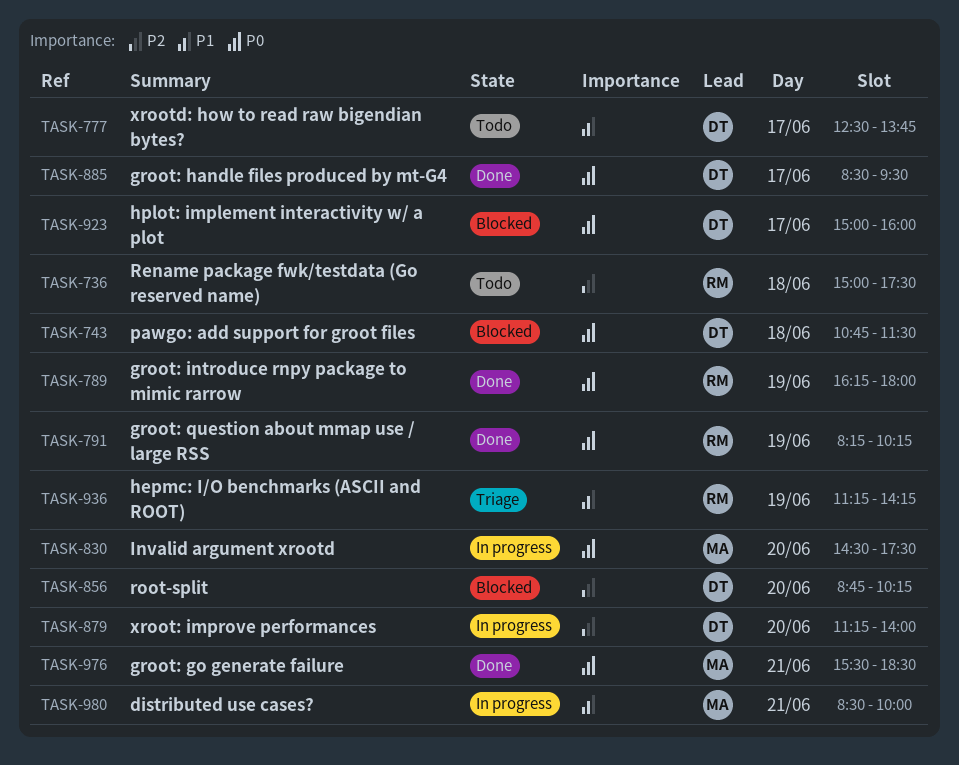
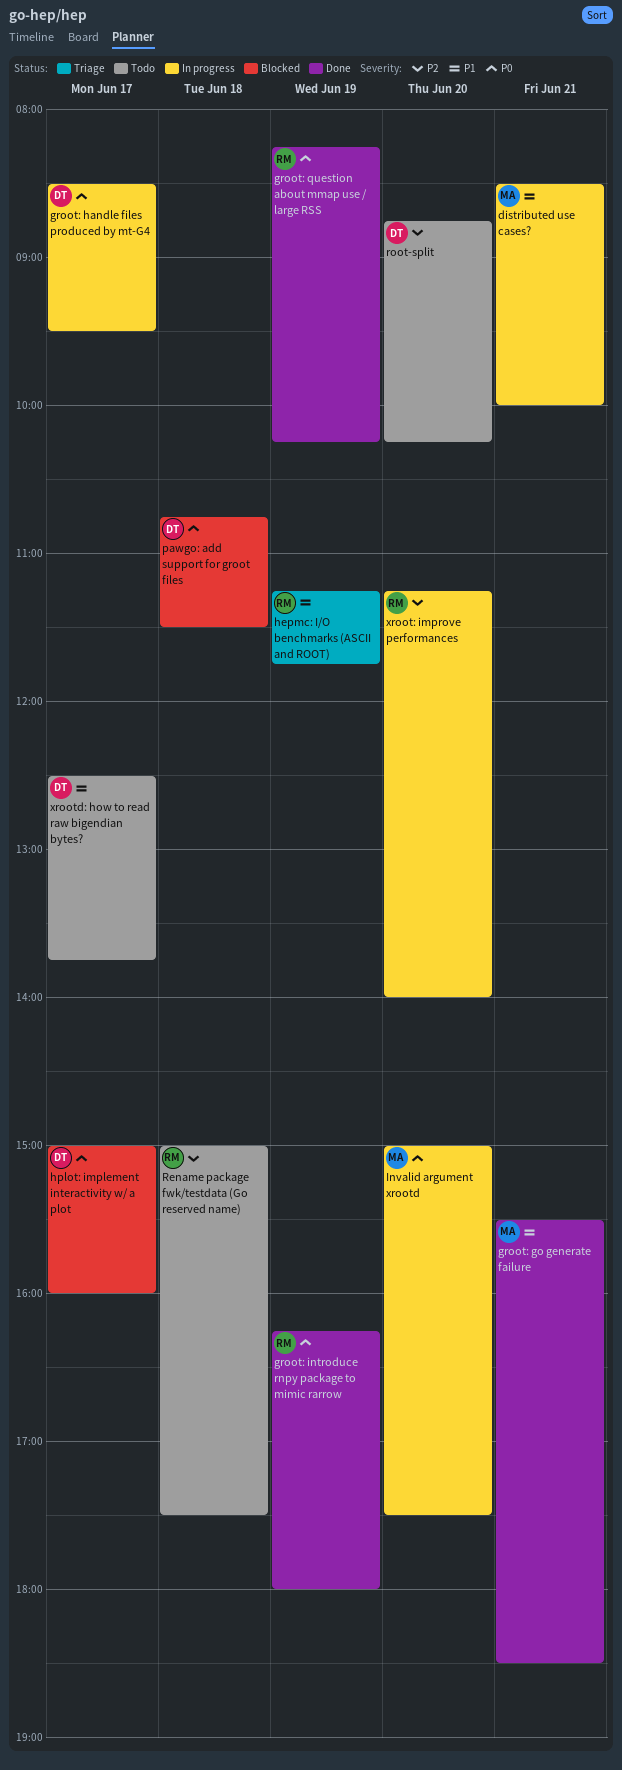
groot: go generate failure, priority: P0 -> P1
groot: handle files produced by mt-G4, status: Done -> In progress
hepmc: I/O benchmarks (ASCII and ROOT), ends: 14:15 -> 11:45
Invalid argument xrootd, begins: 14:30 -> 15:00
root-split, status: Blocked -> Todo
xroot: improve performances, owner: DT -> RM

